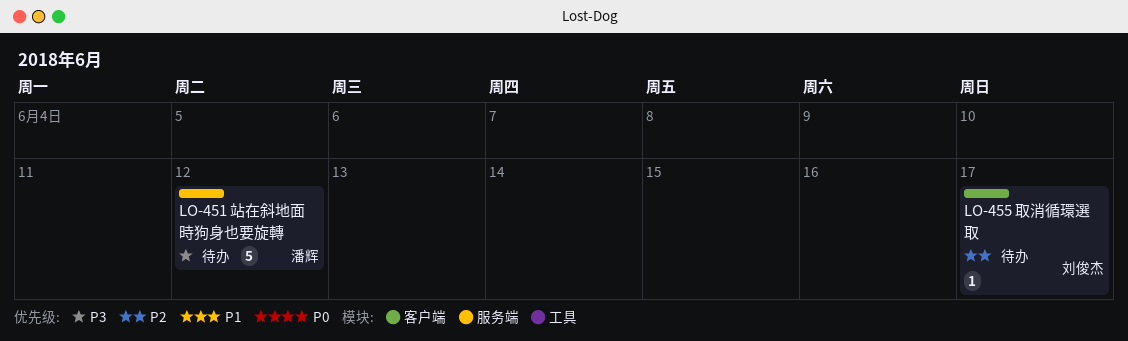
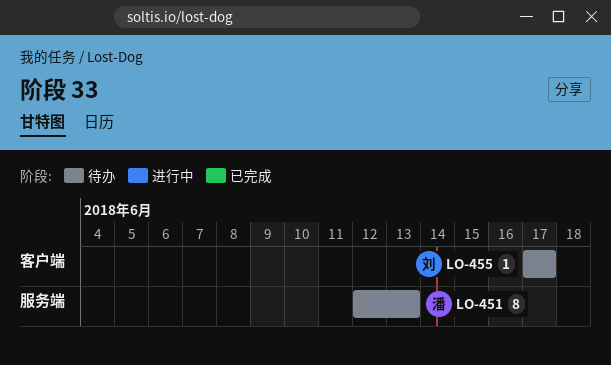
LO-451, estimate: 5 -> 8
LO-451, due: Jun 12 -> Jun 13

